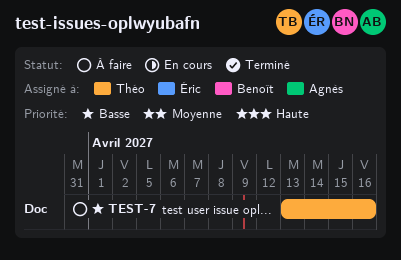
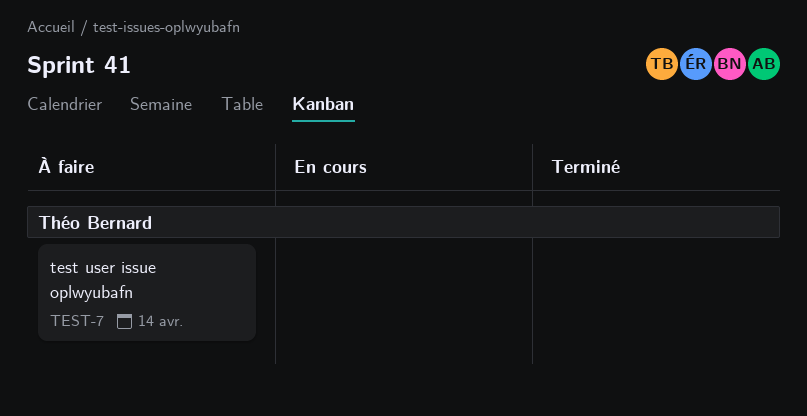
TEST-7, due: Apr 16 -> Apr 14

